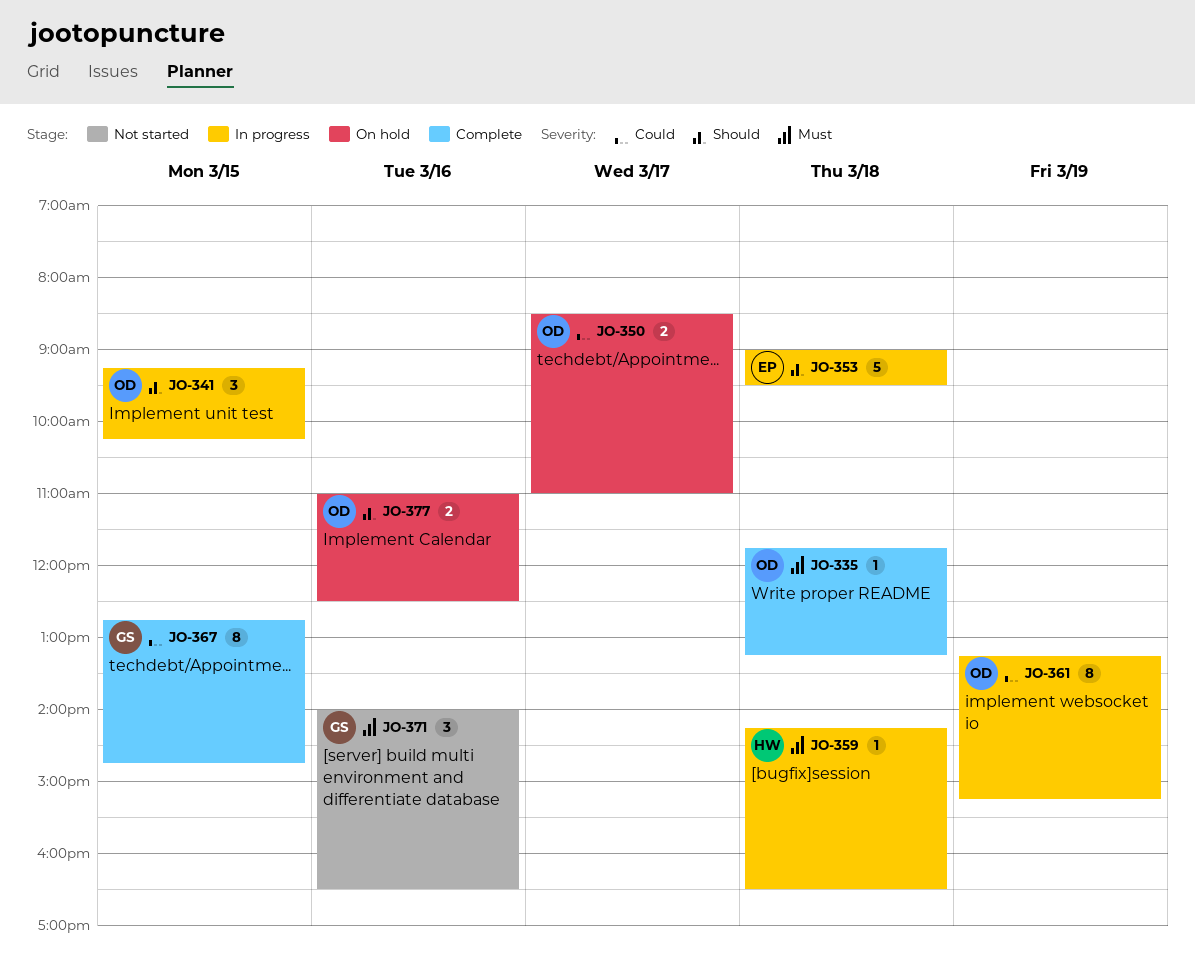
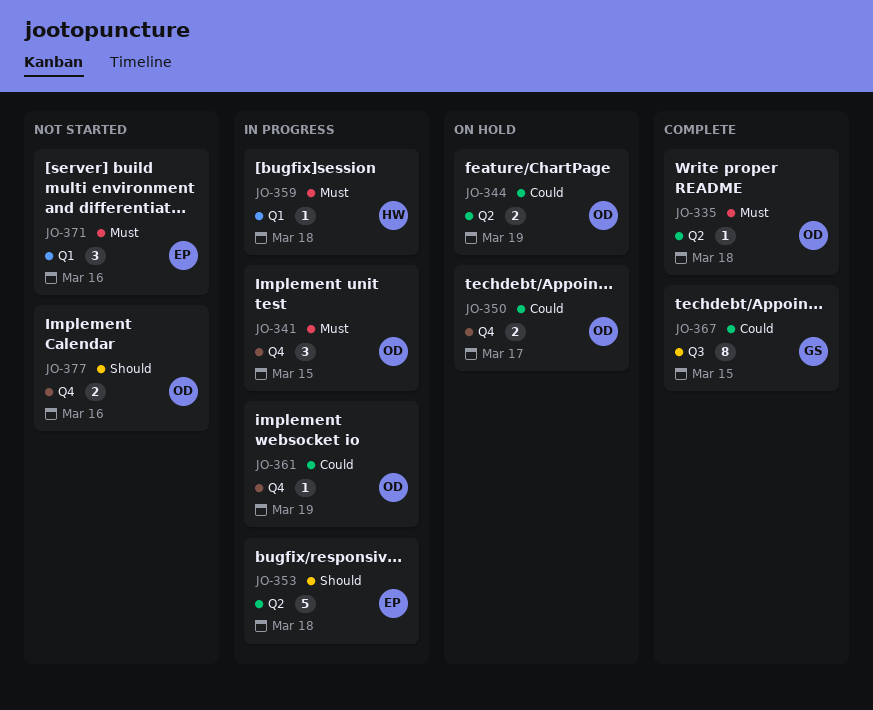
JO-341, priority: Should -> Must
JO-344: none -> present
JO-361, estimate: 8 -> 1
JO-371, owner: GS -> EP
JO-377, status: On hold -> Not started

